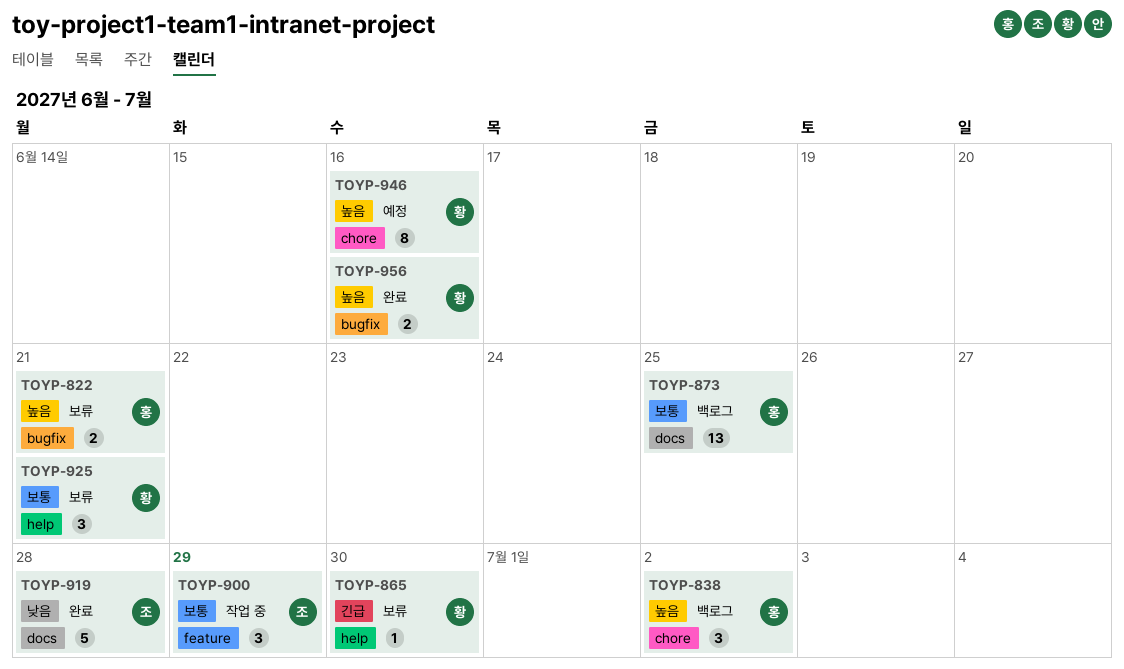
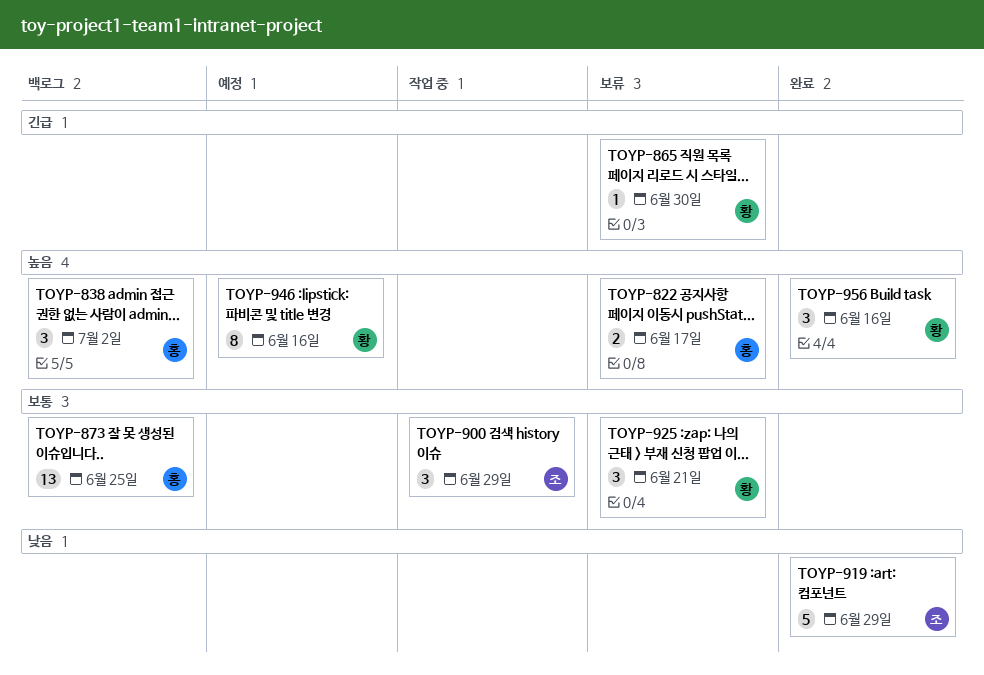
TOYP-822, due: Jun 21 -> Jun 17
TOYP-919, due: Jun 28 -> Jun 29
TOYP-956, estimate: 2 -> 3

